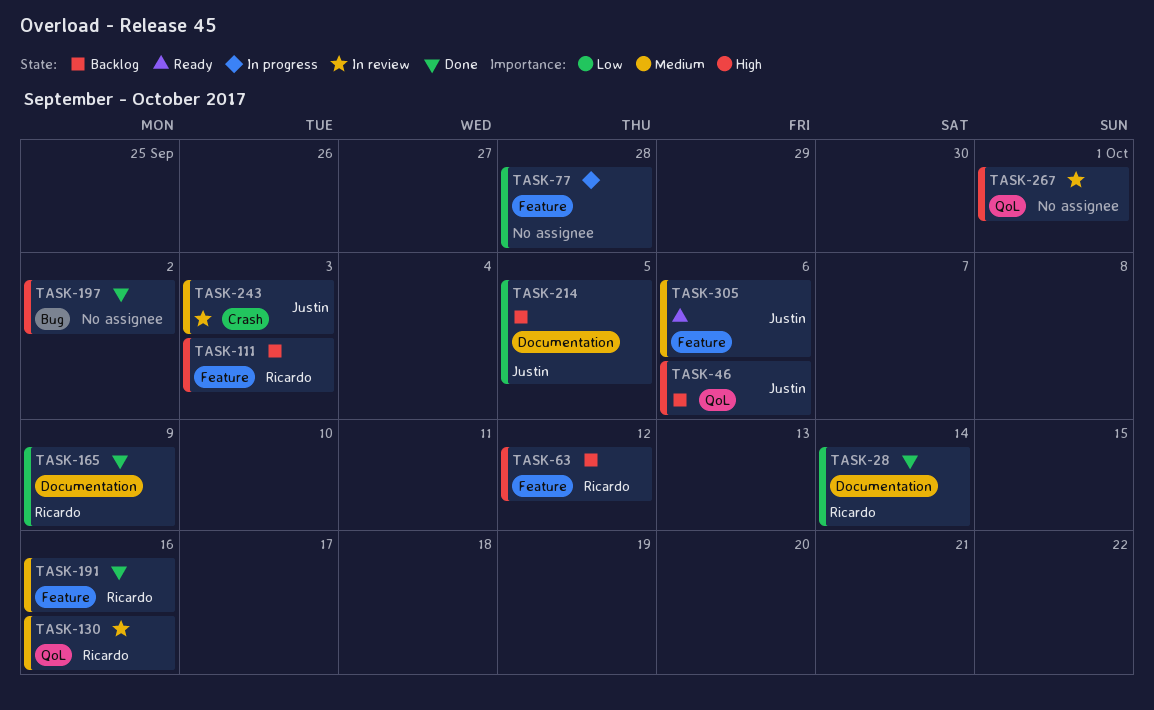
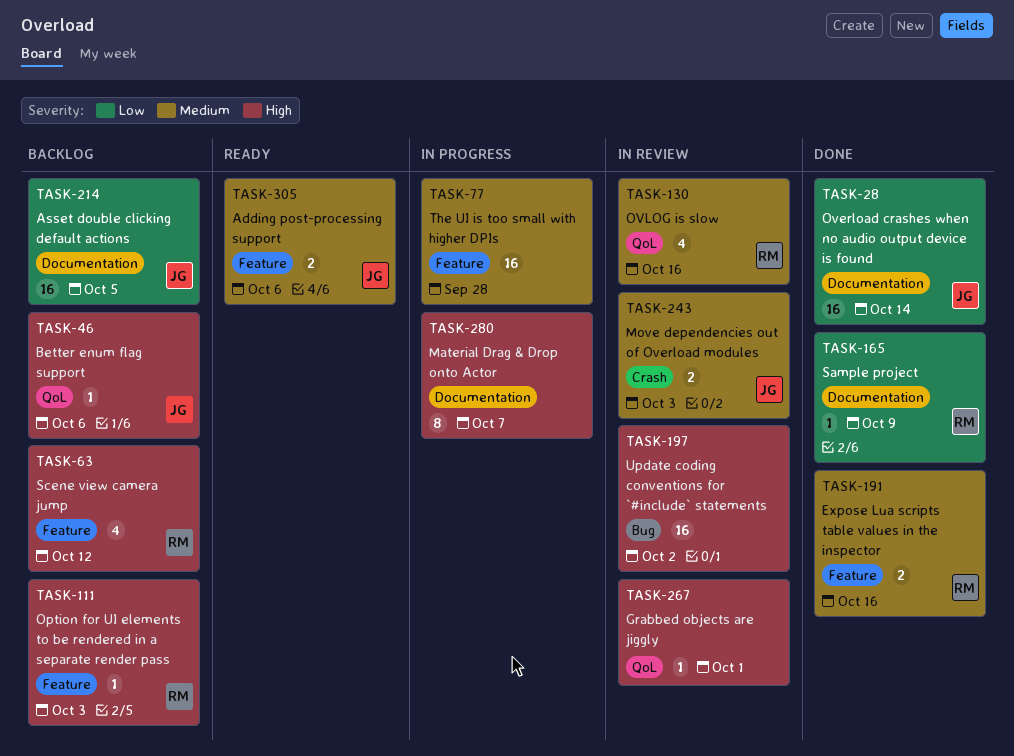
TASK-28, owner: Ricardo -> Justin
TASK-77, priority: Low -> Medium
TASK-197, status: Done -> In review
TASK-280: none -> present

